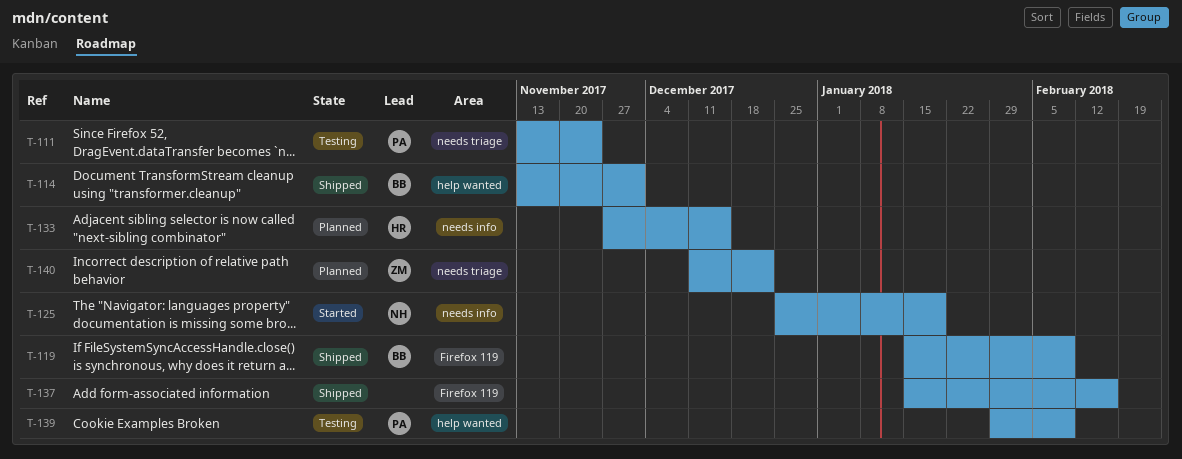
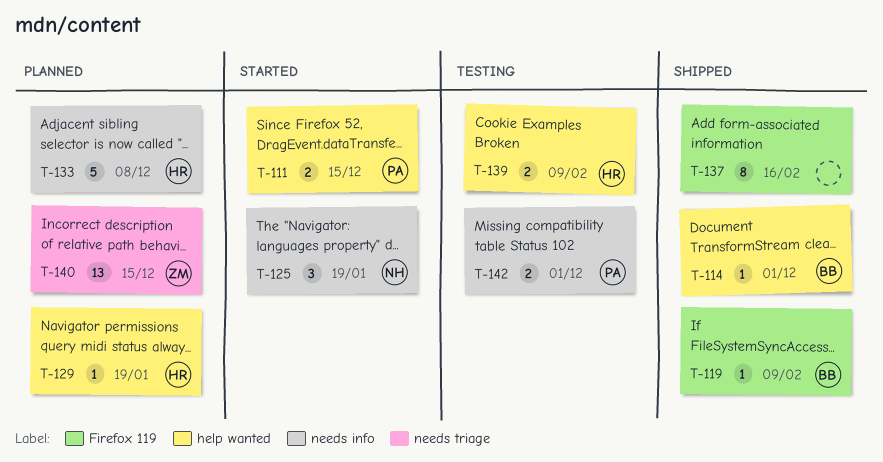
T-111, status: Testing -> Started
T-111, label: needs triage -> help wanted
T-111, due: Nov 24 -> Dec 15
T-129: none -> present
T-133, due: Dec 15 -> Dec 8
T-139, owner: PA -> HR
T-140, due: Dec 22 -> Dec 15
T-142: none -> present

